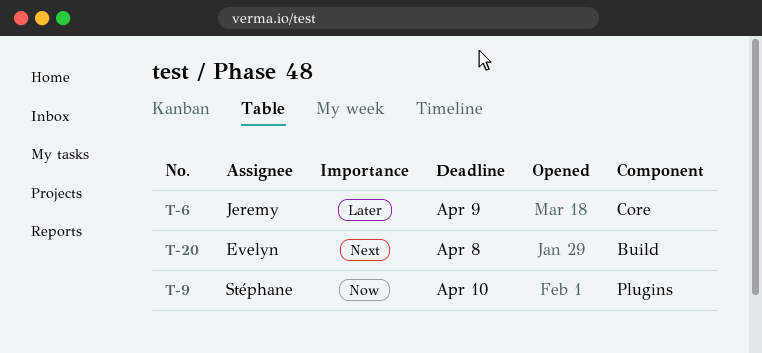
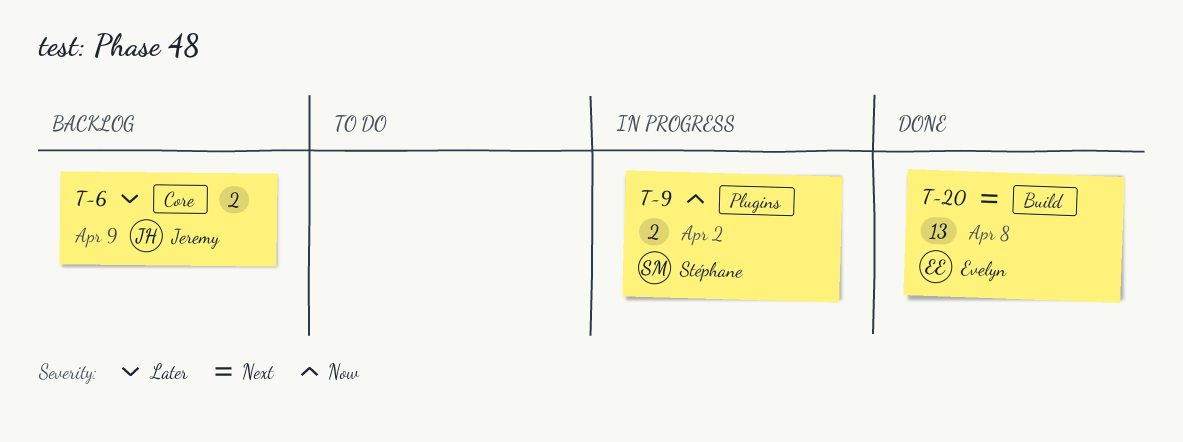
T-9, due: Apr 10 -> Apr 2

